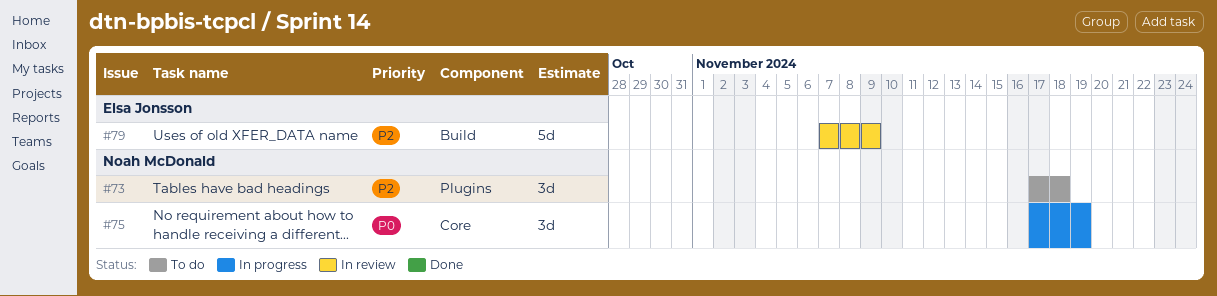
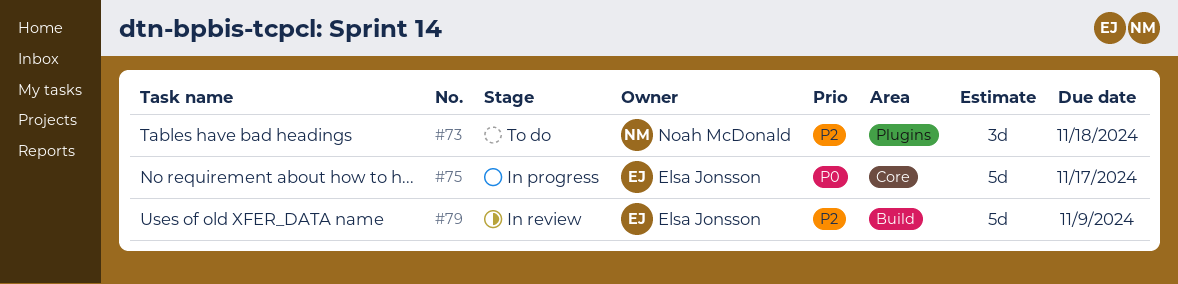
#75, owner: Noah McDonald -> Elsa Jonsson
#75, estimate: 3d -> 5d
#75, due: Nov 19 -> Nov 17

